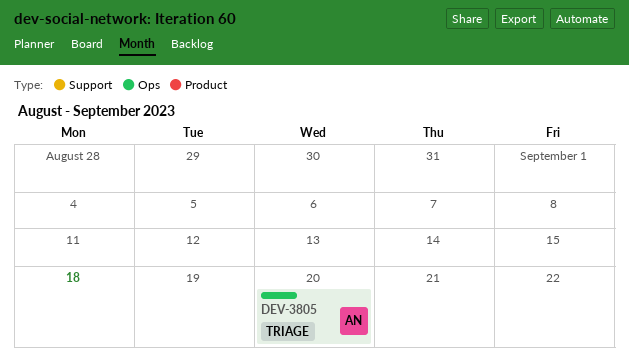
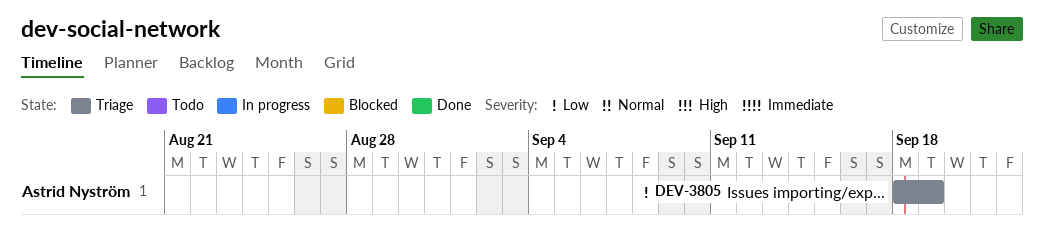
DEV-3805, due: Sep 20 -> Sep 19

